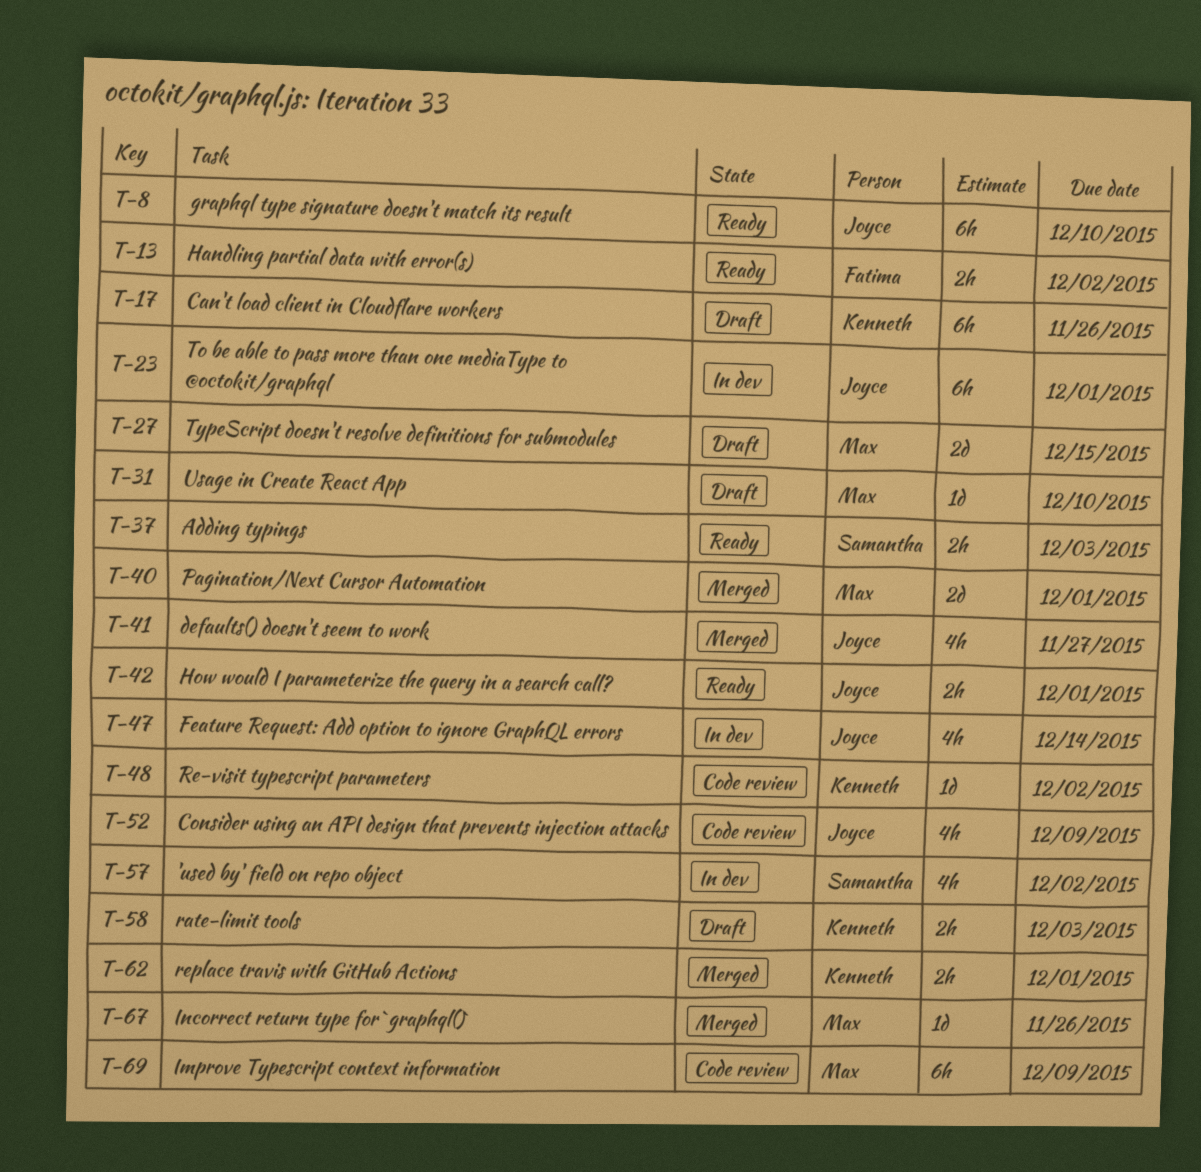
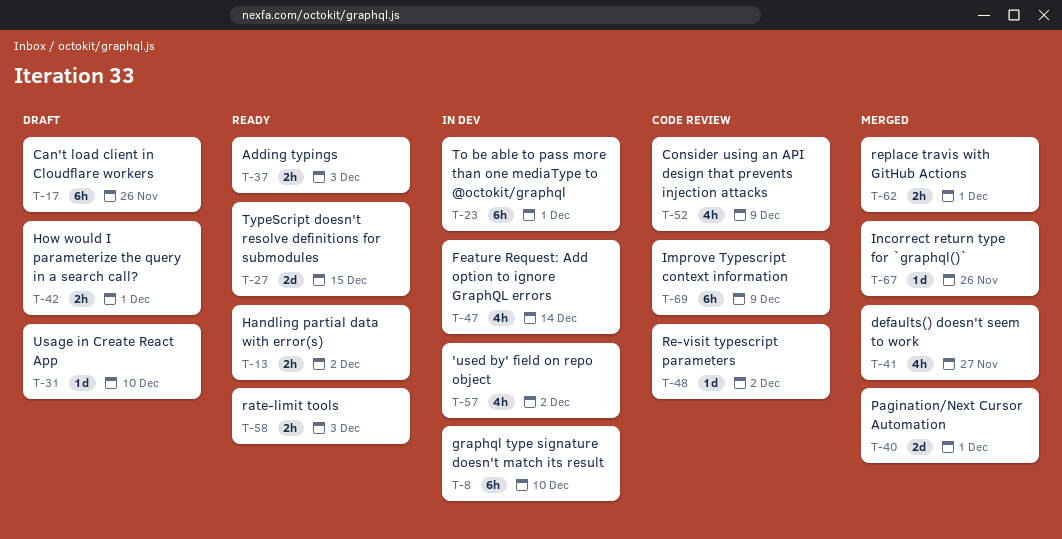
T-8, status: Ready -> In dev
T-27, status: Draft -> Ready
T-42, status: Ready -> Draft
T-58, status: Draft -> Ready

